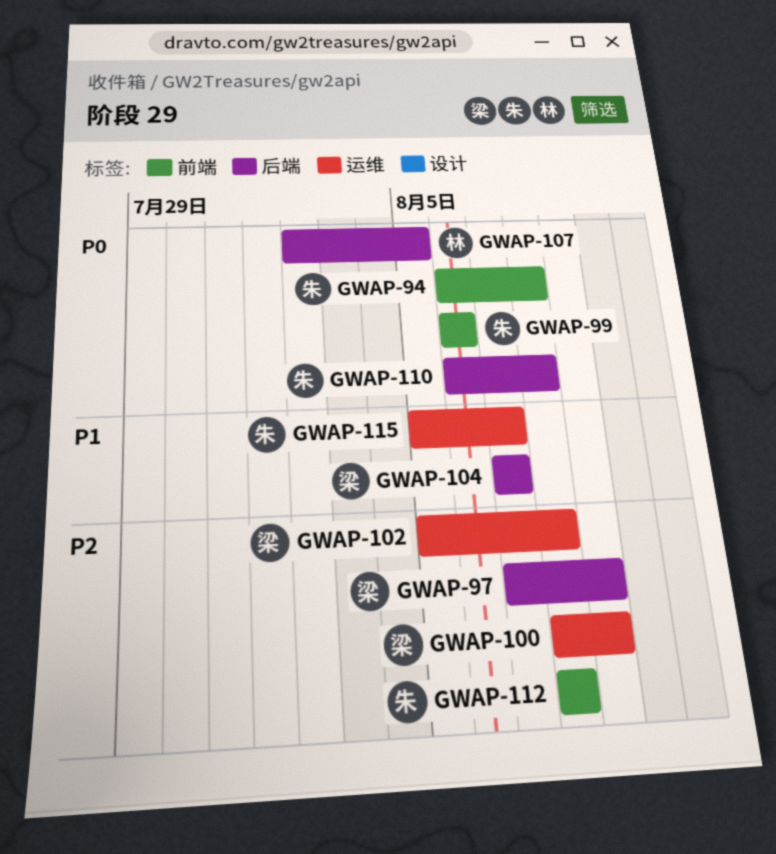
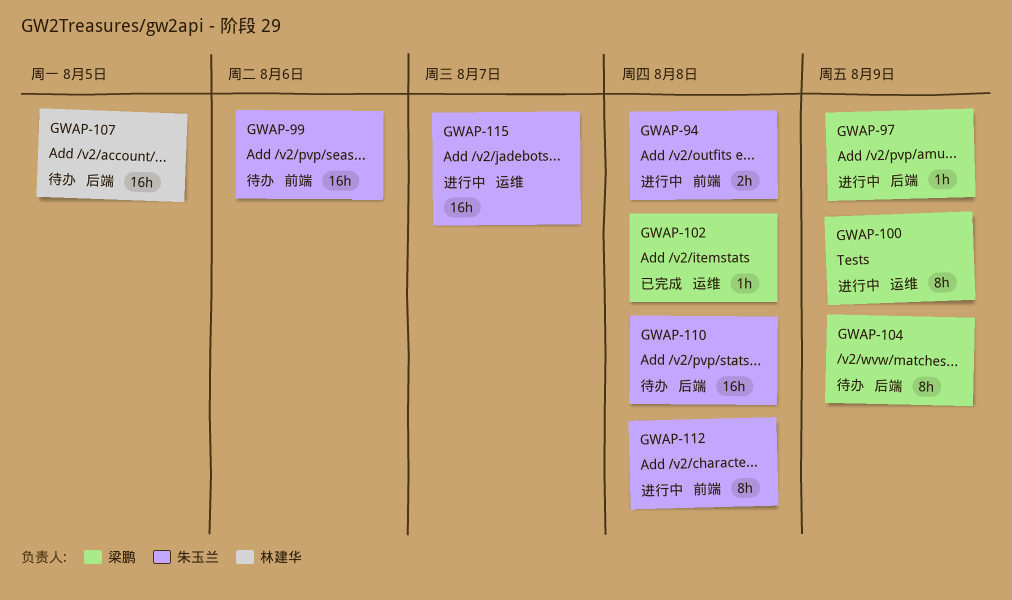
GWAP-104, due: Aug 7 -> Aug 9

